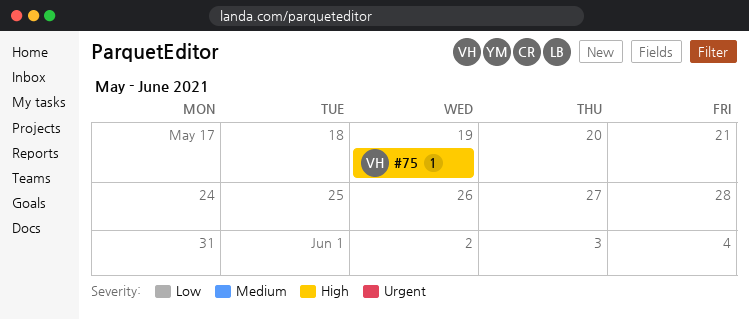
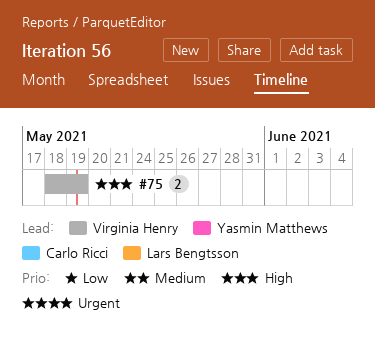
#75, estimate: 1 -> 2
#75, start: May 19 -> May 18

